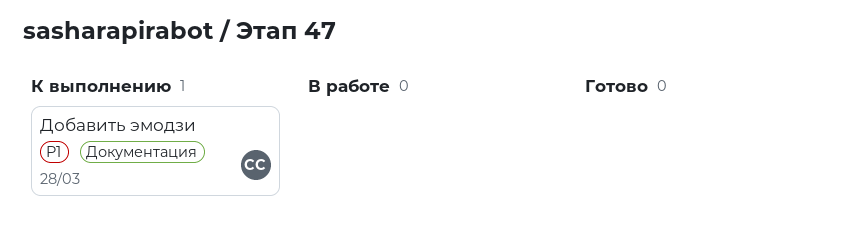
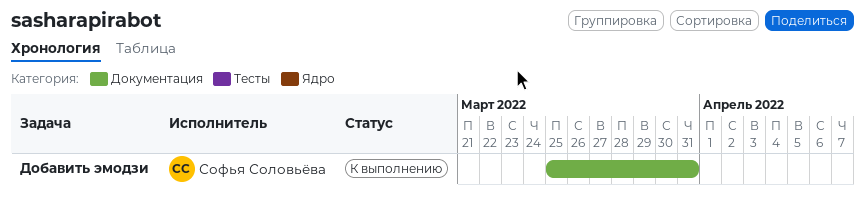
Добавить эмодзи, due: Mar 28 -> Mar 31

